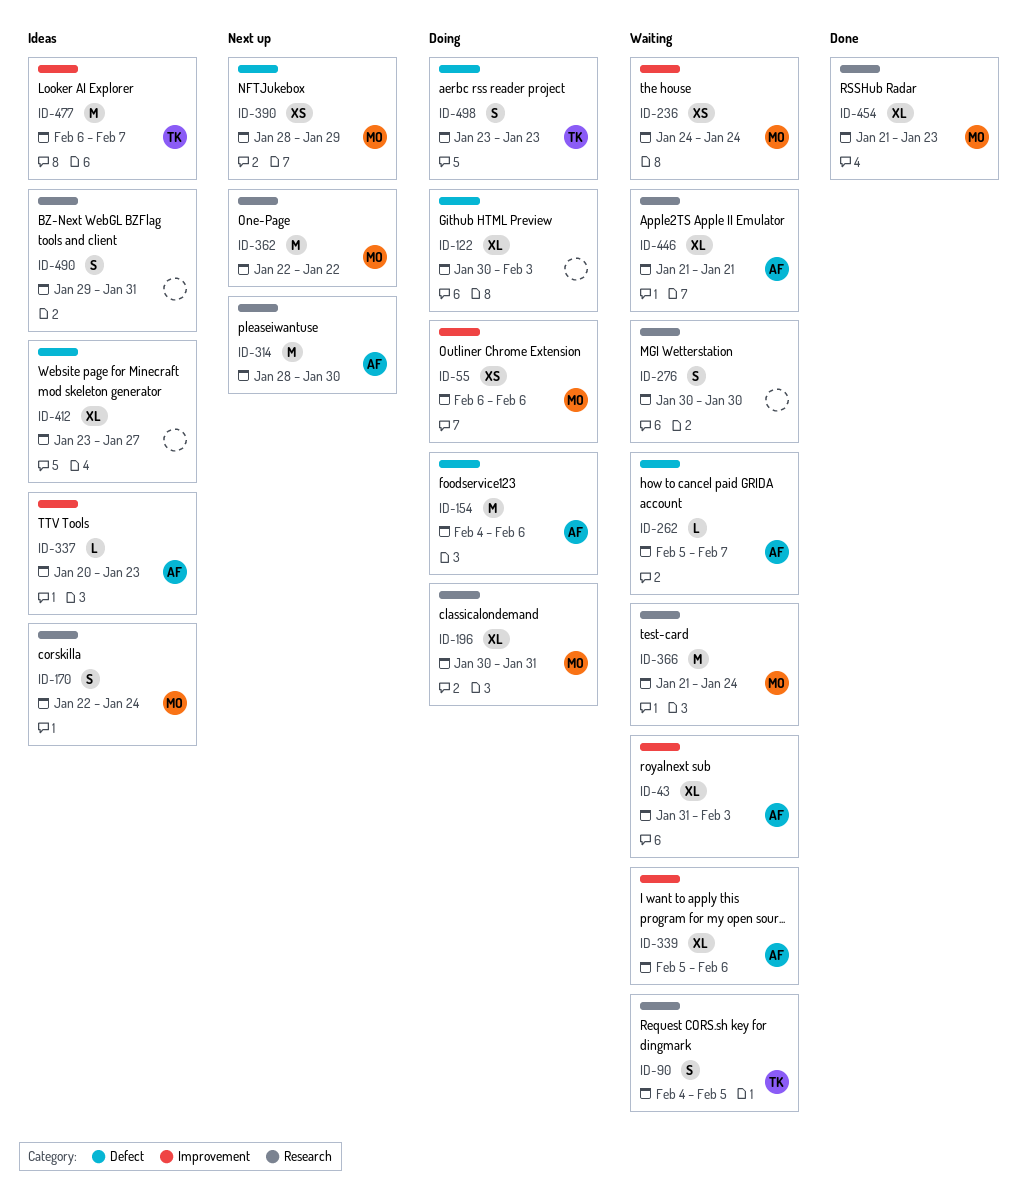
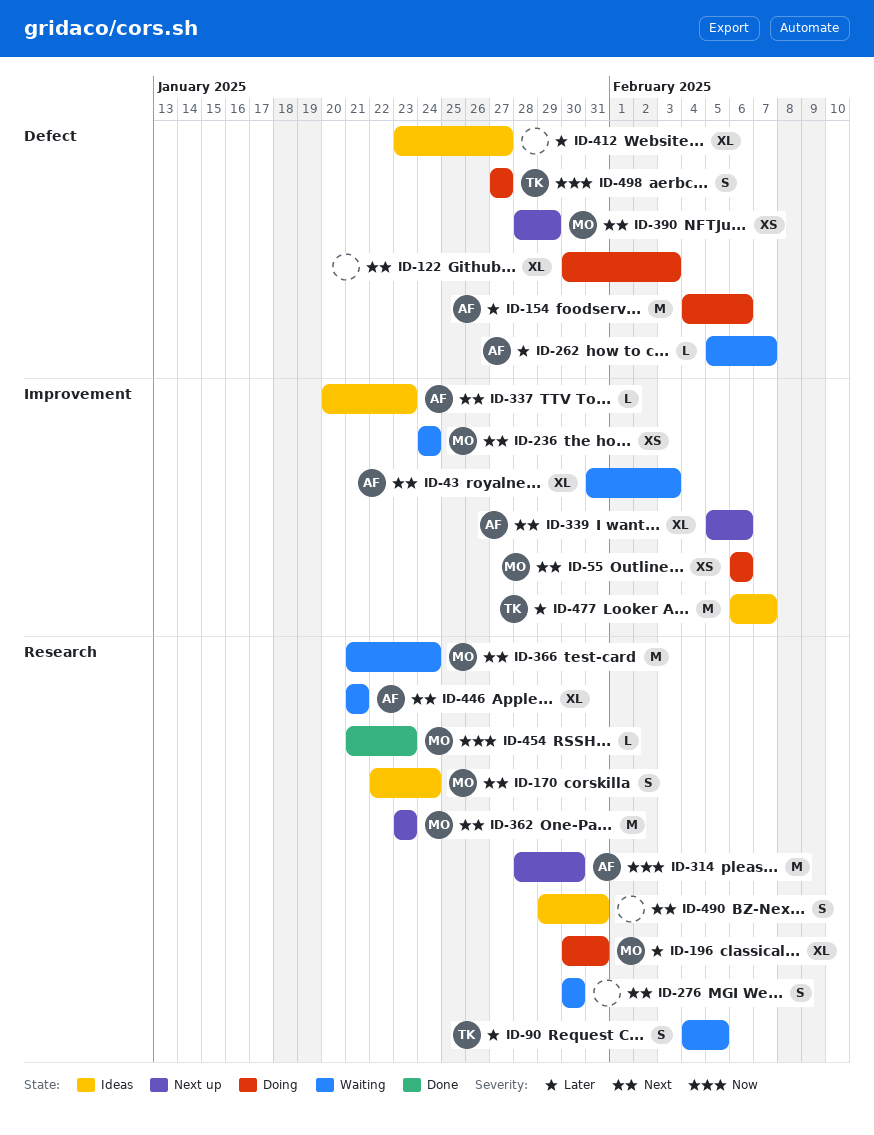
ID-339, status: Waiting -> Next up
ID-362, start: Jan 22 -> Jan 23
ID-362, due: Jan 22 -> Jan 23
ID-454, estimate: XL -> L
ID-498, start: Jan 23 -> Jan 27
ID-498, due: Jan 23 -> Jan 27

